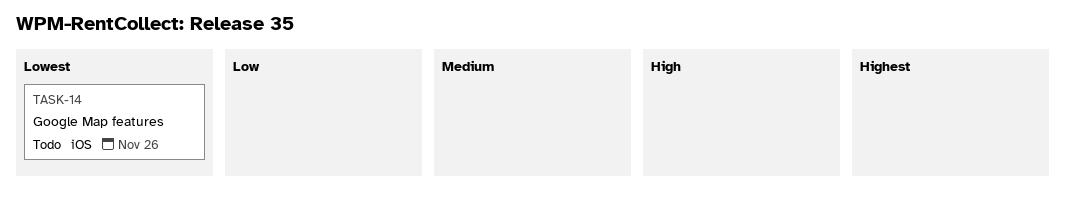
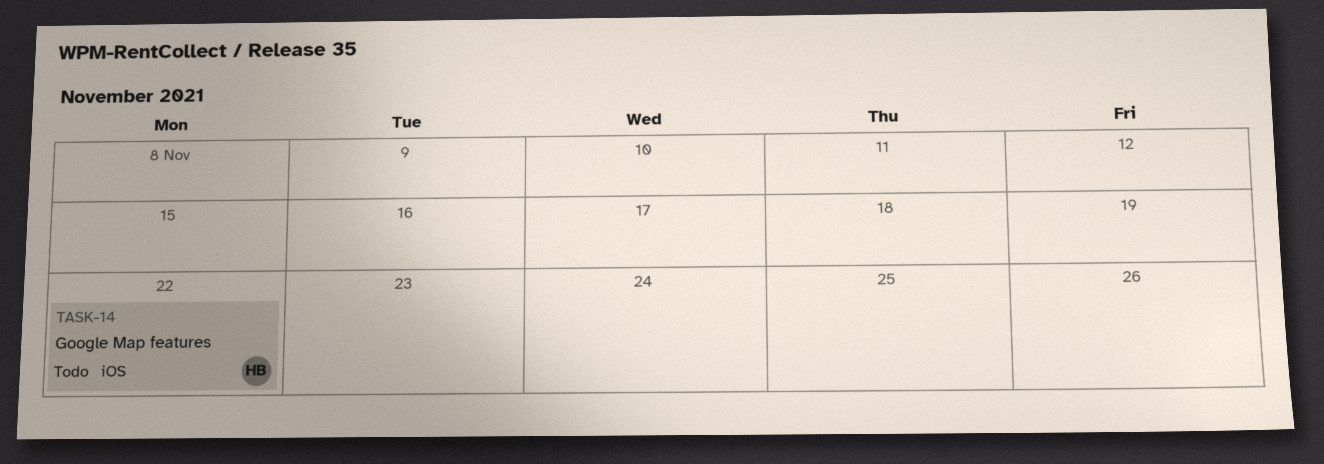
TASK-14, due: Nov 26 -> Nov 22

